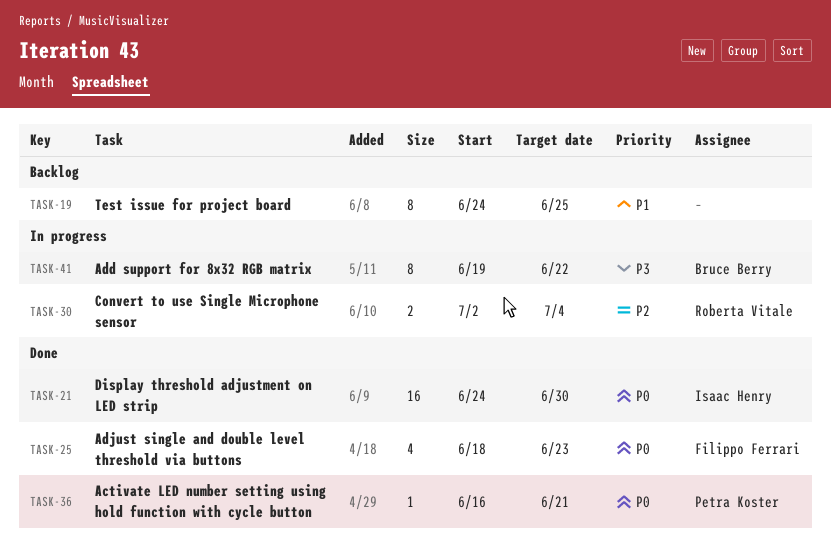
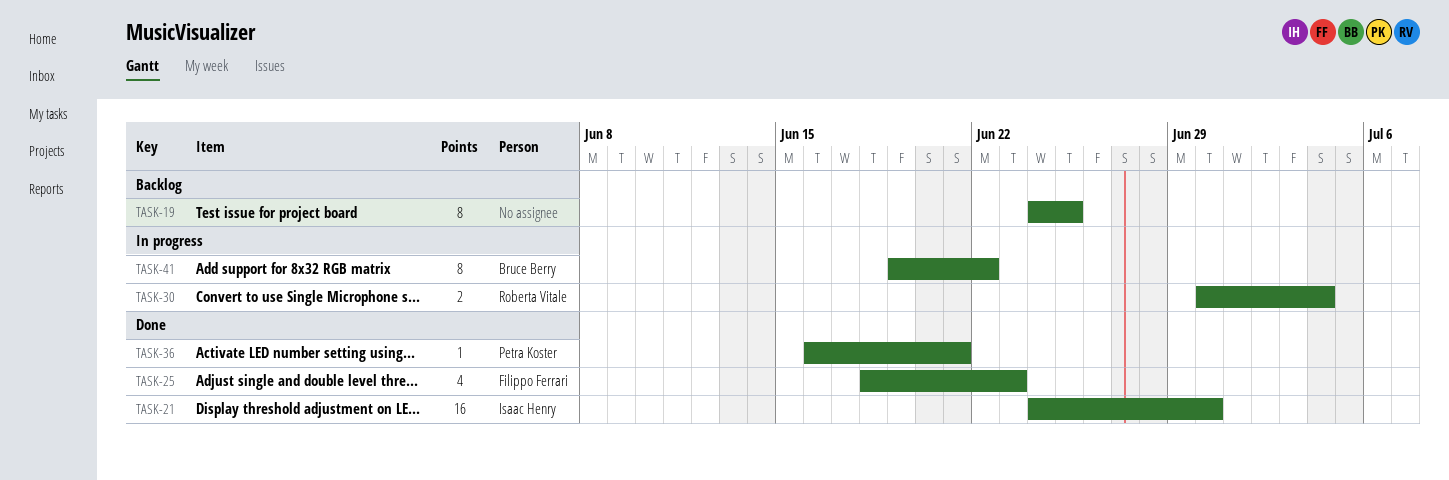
TASK-30, start: Jul 2 -> Jun 30

